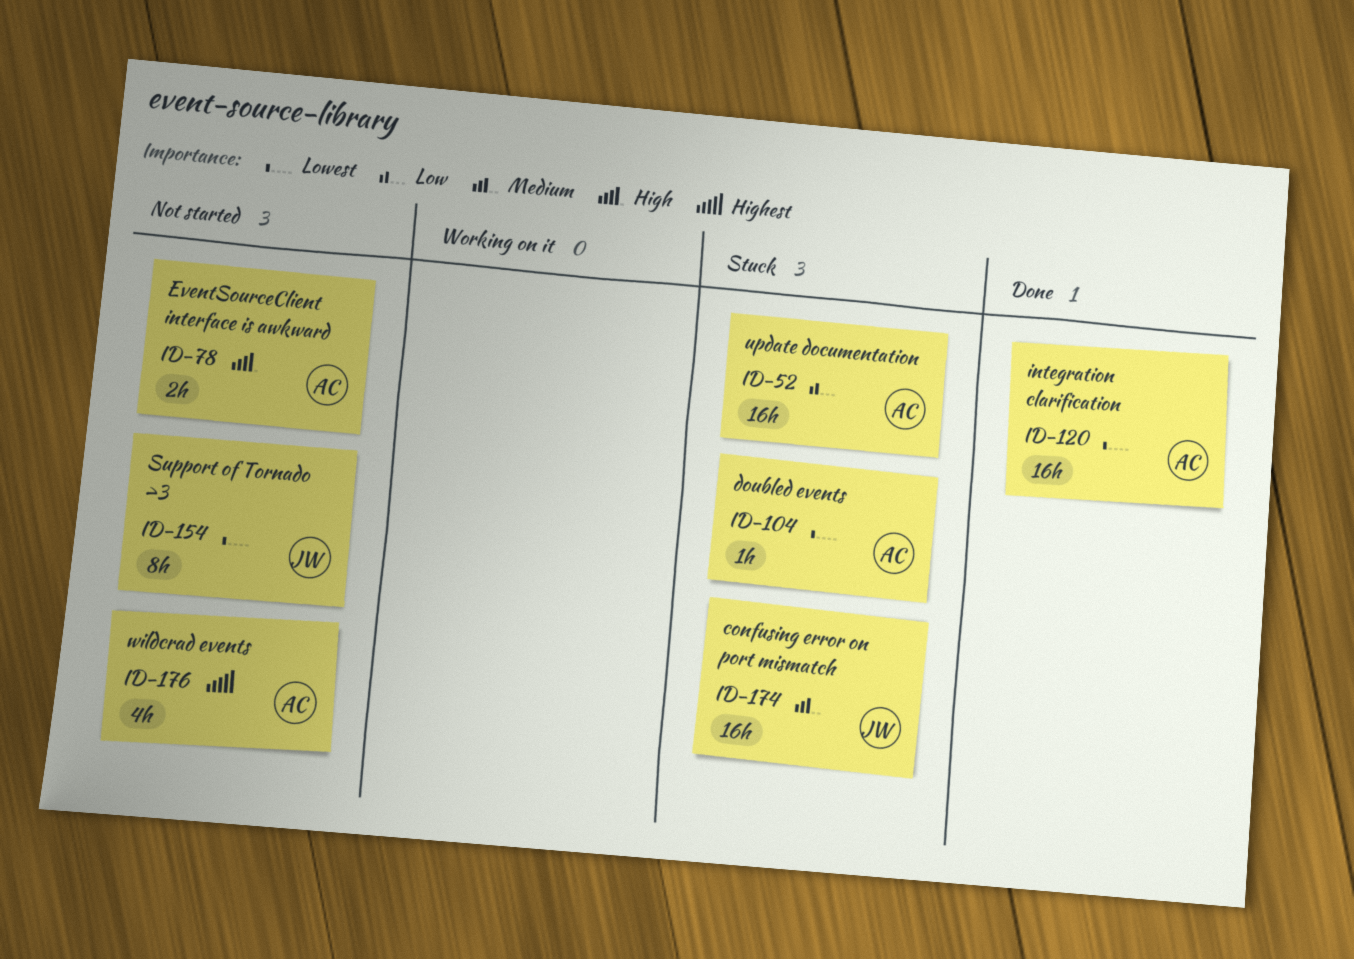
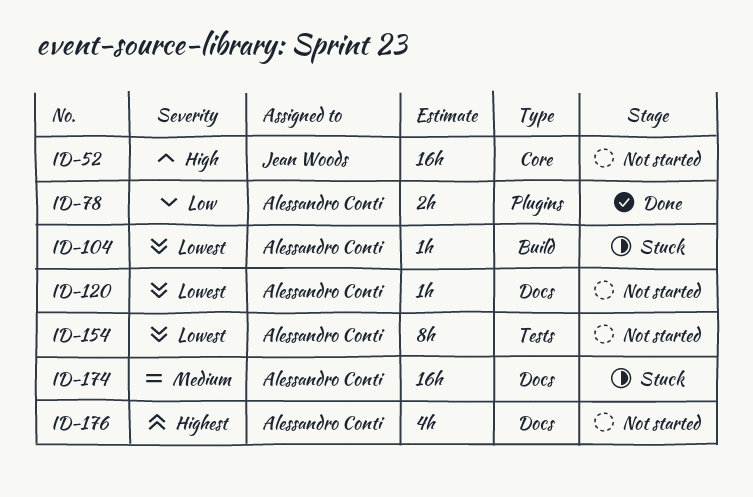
ID-52, status: Stuck -> Not started
ID-52, owner: Alessandro Conti -> Jean Woods
ID-52, priority: Low -> High
ID-78, status: Not started -> Done
ID-78, priority: High -> Low
ID-120, status: Done -> Not started
ID-120, estimate: 16h -> 1h
ID-154, owner: Jean Woods -> Alessandro Conti
ID-174, owner: Jean Woods -> Alessandro Conti

